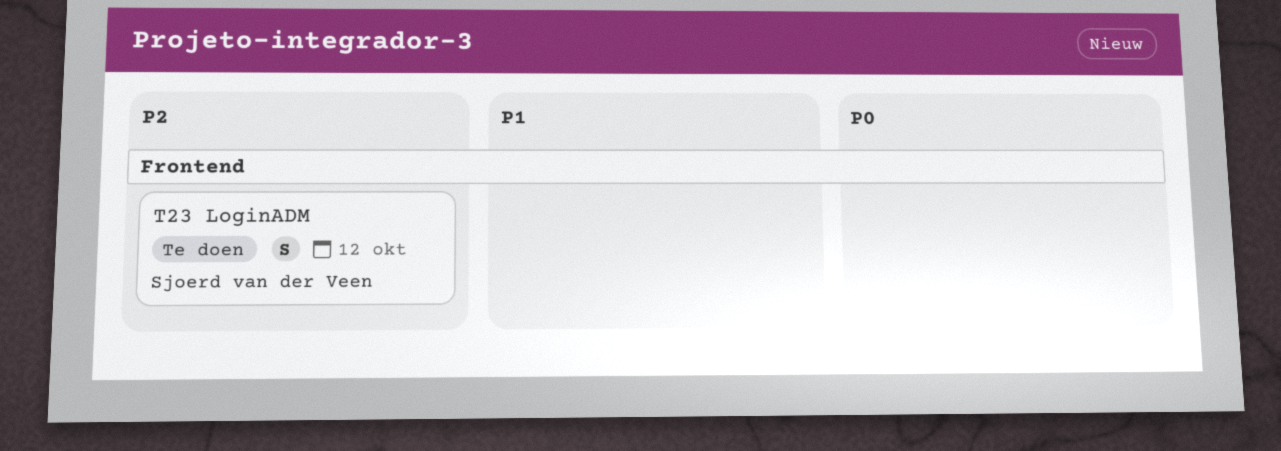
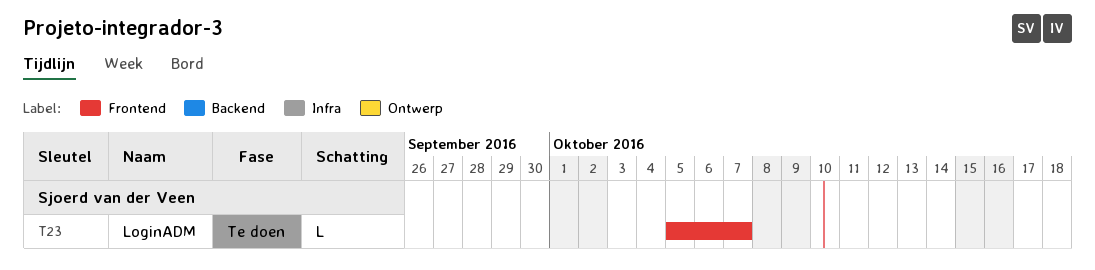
T23, estimate: S -> L
T23, due: Oct 12 -> Oct 7

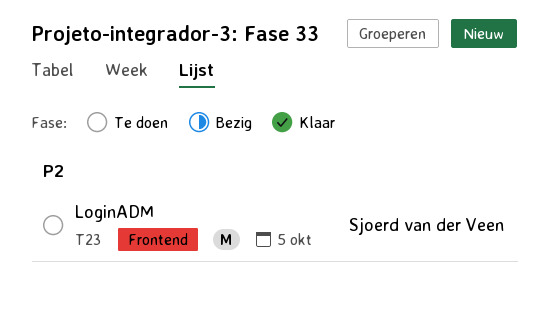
T23, estimate: L -> M
T23, due: Oct 7 -> Oct 5

